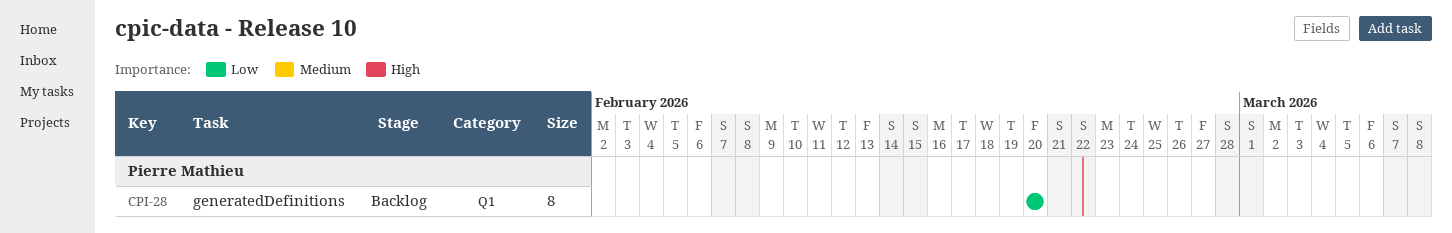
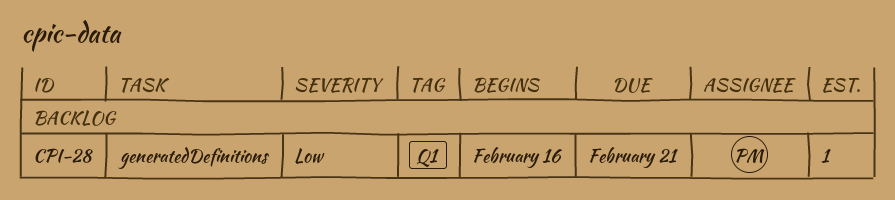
CPI-28, estimate: 8 -> 1
CPI-28, start: Feb 20 -> Feb 16
CPI-28, due: Feb 20 -> Feb 21

